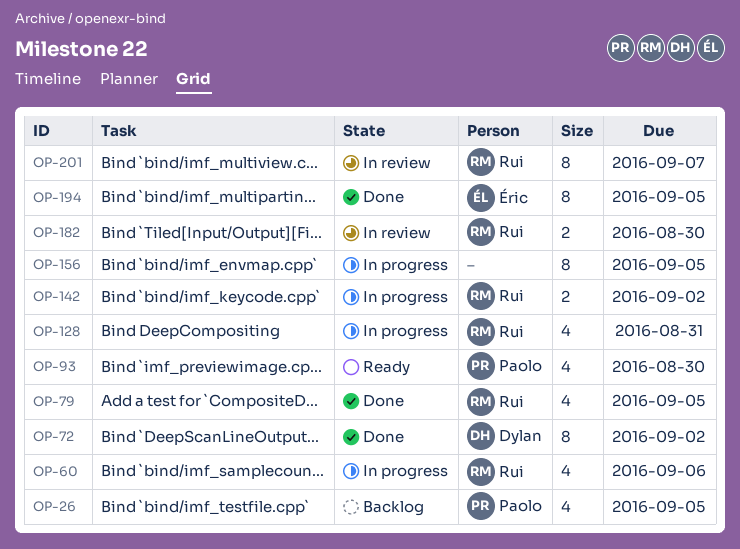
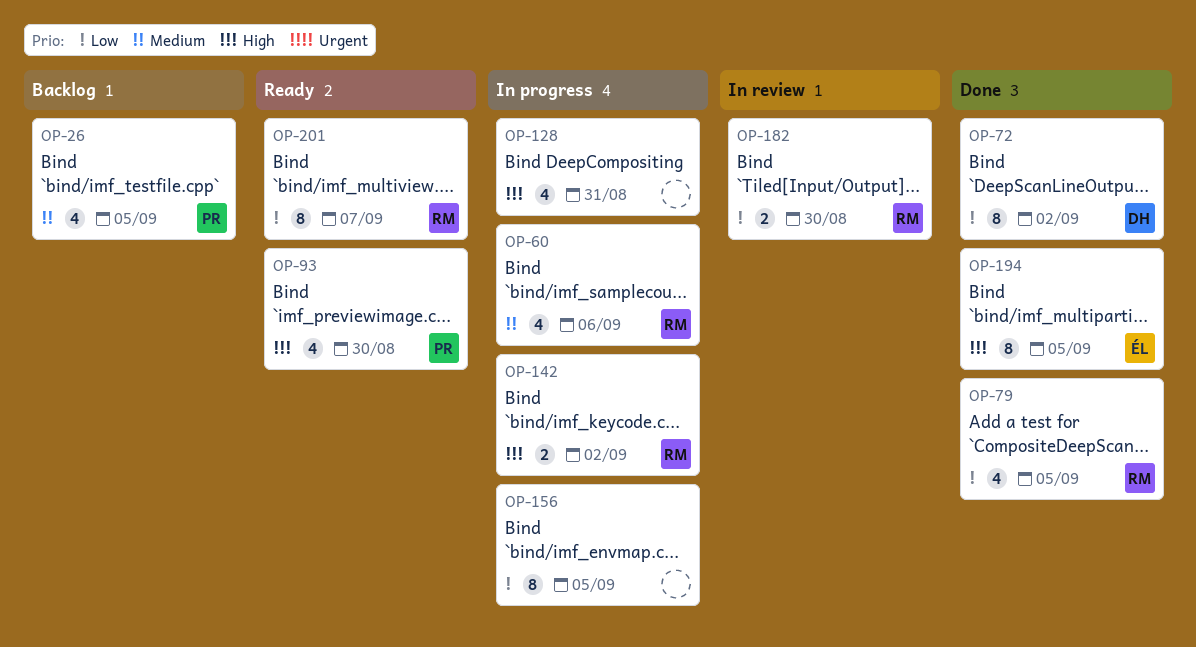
OP-128, owner: Rui -> none
OP-201, status: In review -> Ready

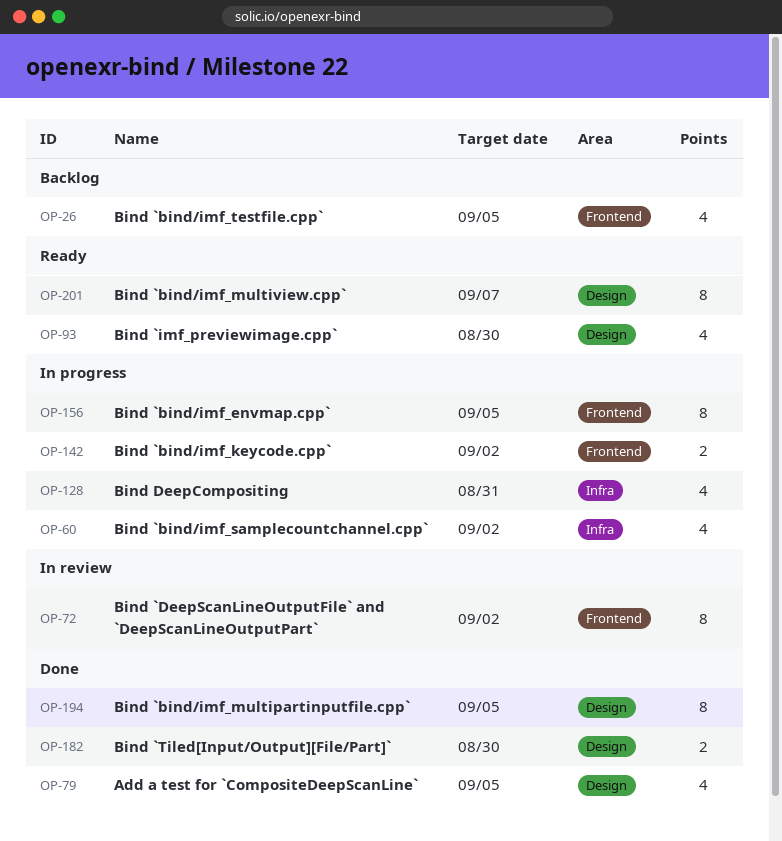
OP-60, due: Sep 6 -> Sep 2
OP-72, status: Done -> In review
OP-182, status: In review -> Done

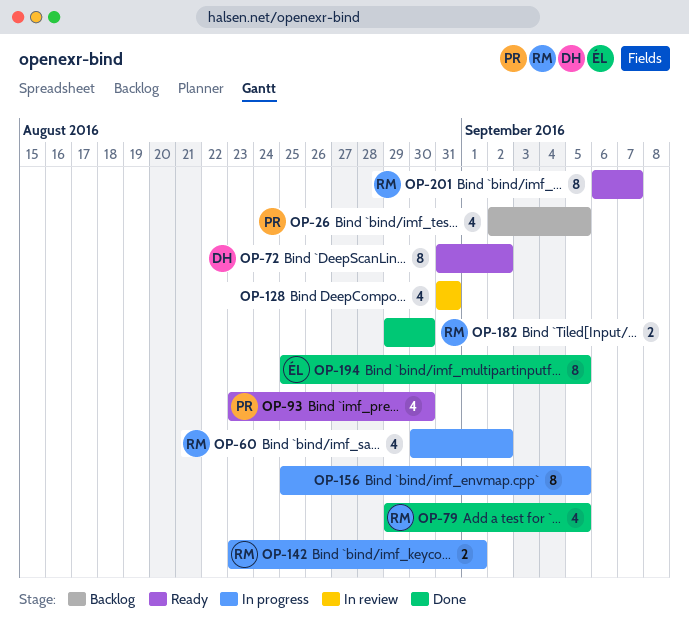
OP-72, status: In review -> Ready
OP-128, status: In progress -> In review
OP-142, due: Sep 2 -> Sep 1

